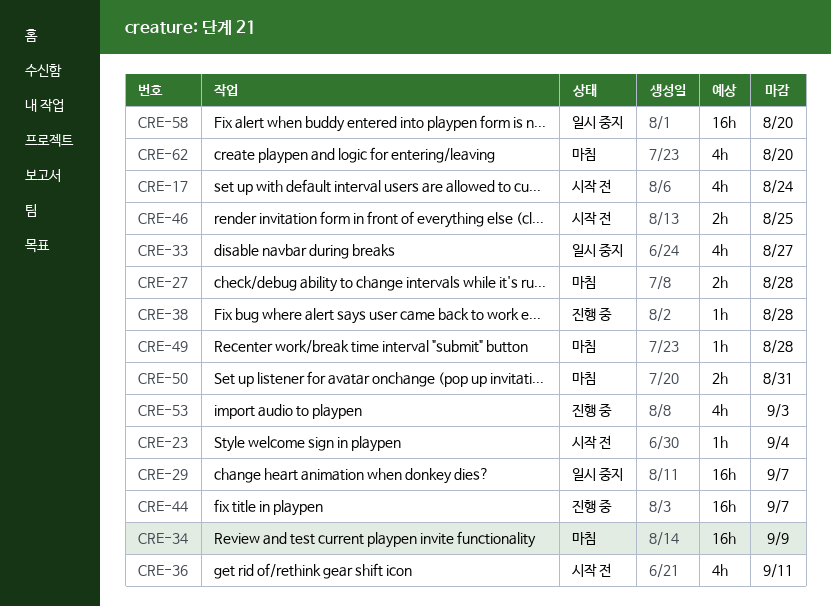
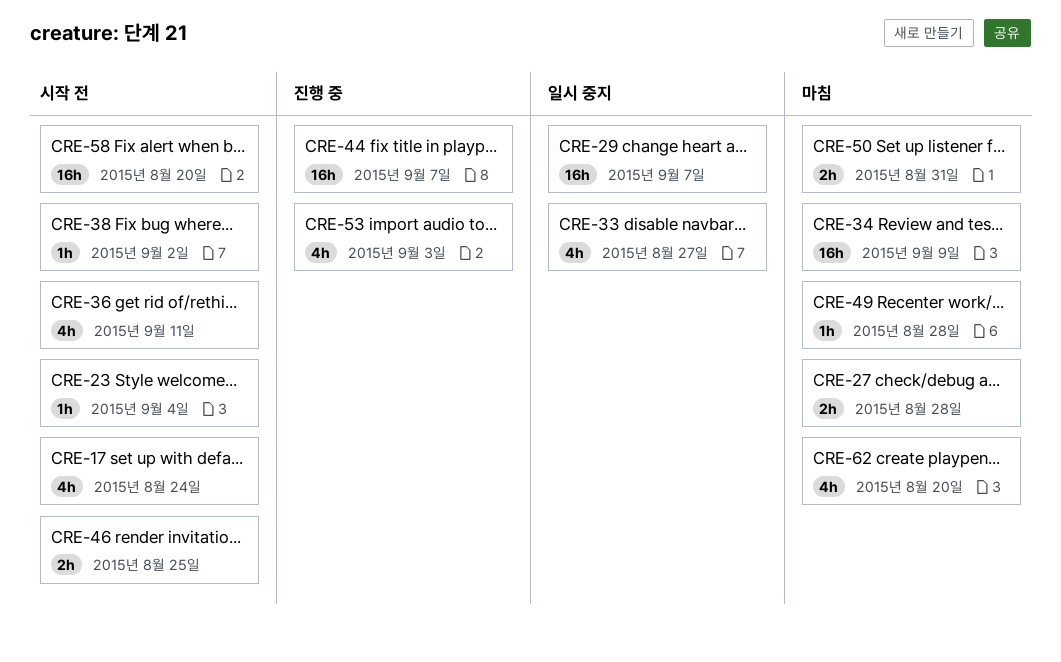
CRE-38, status: 진행 중 -> 시작 전
CRE-38, due: Aug 28 -> Sep 2
CRE-58, status: 일시 중지 -> 시작 전

